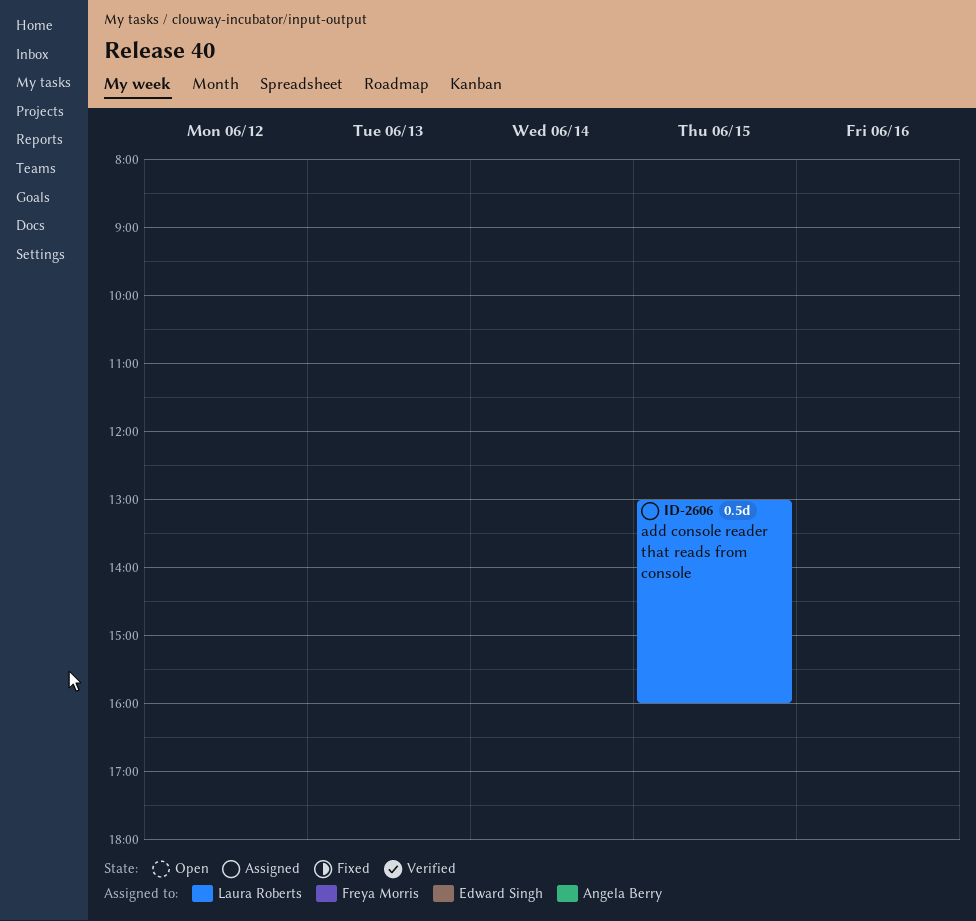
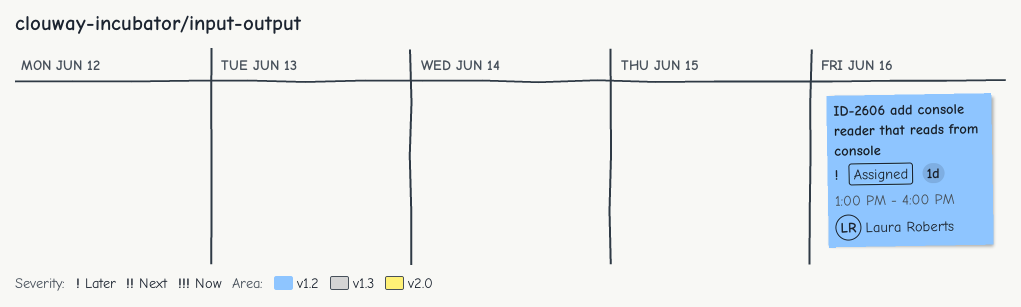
ID-2606, estimate: 0.5d -> 1d
ID-2606, day: Jun 15 -> Jun 16

